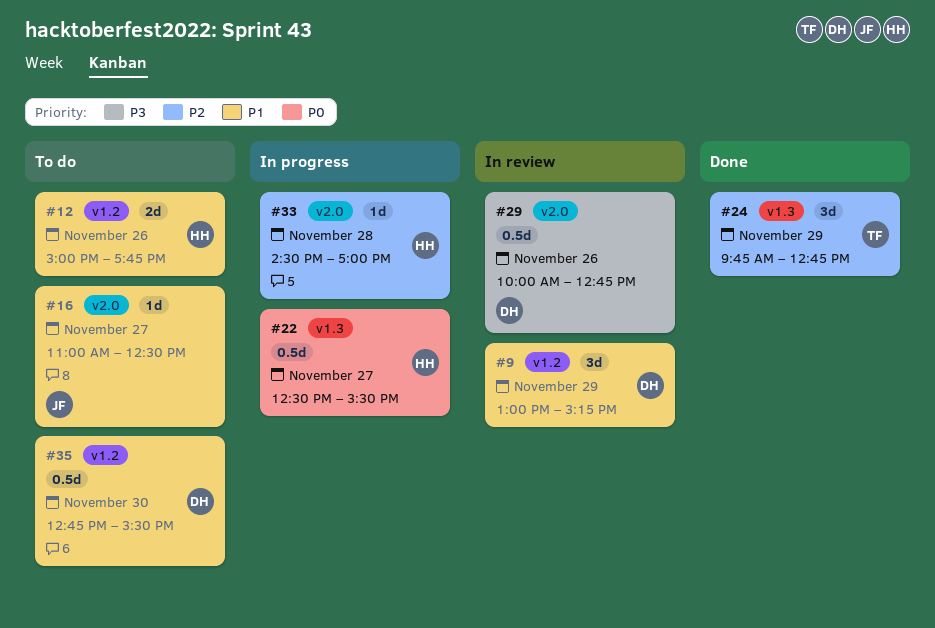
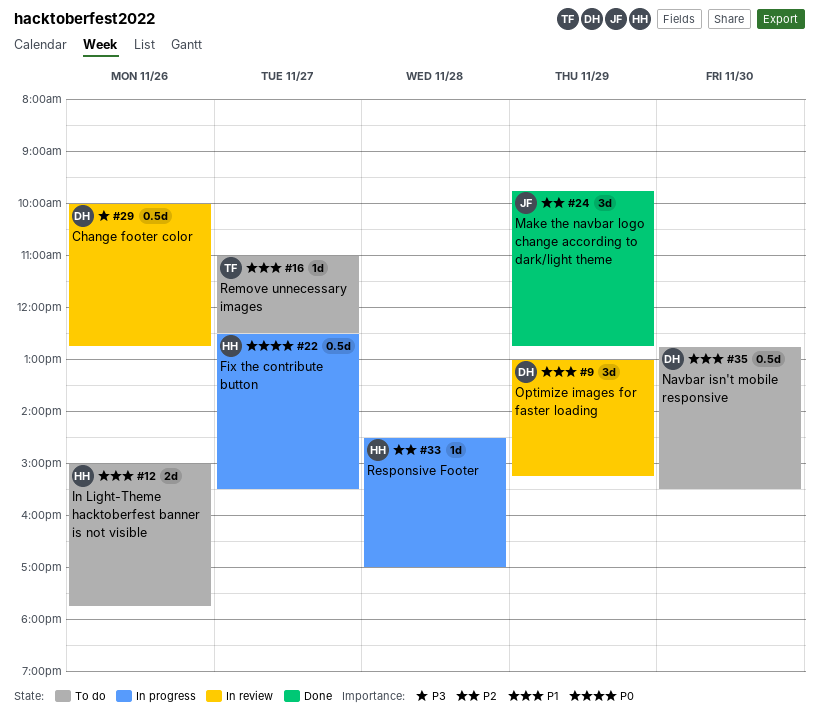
#16, owner: JF -> TF
#24, owner: TF -> JF

